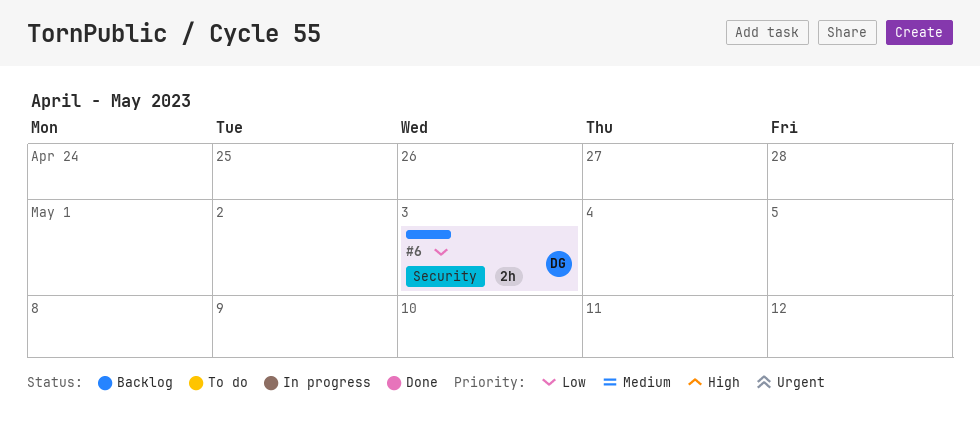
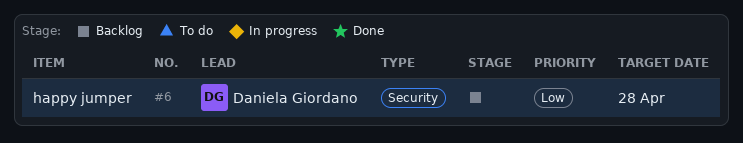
#6, due: May 3 -> Apr 28

